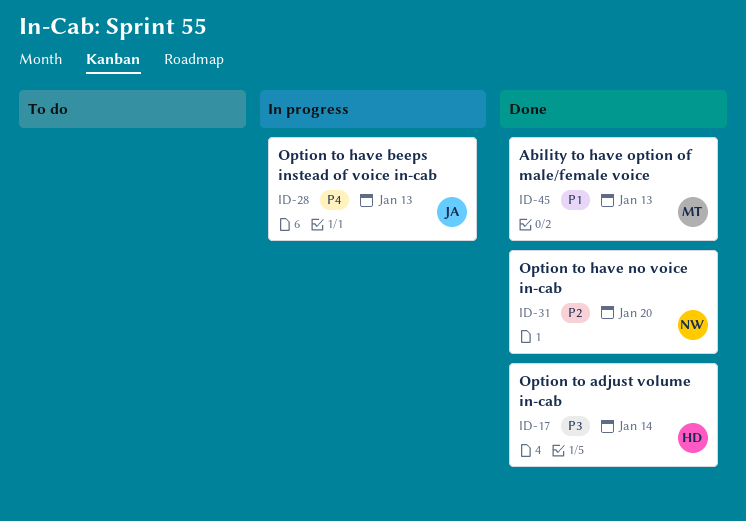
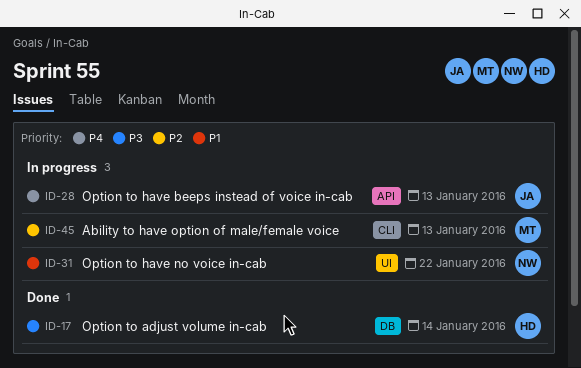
ID-31, status: Done -> In progress
ID-31, priority: P2 -> P1
ID-31, due: Jan 20 -> Jan 22
ID-45, status: Done -> In progress
ID-45, priority: P1 -> P2

